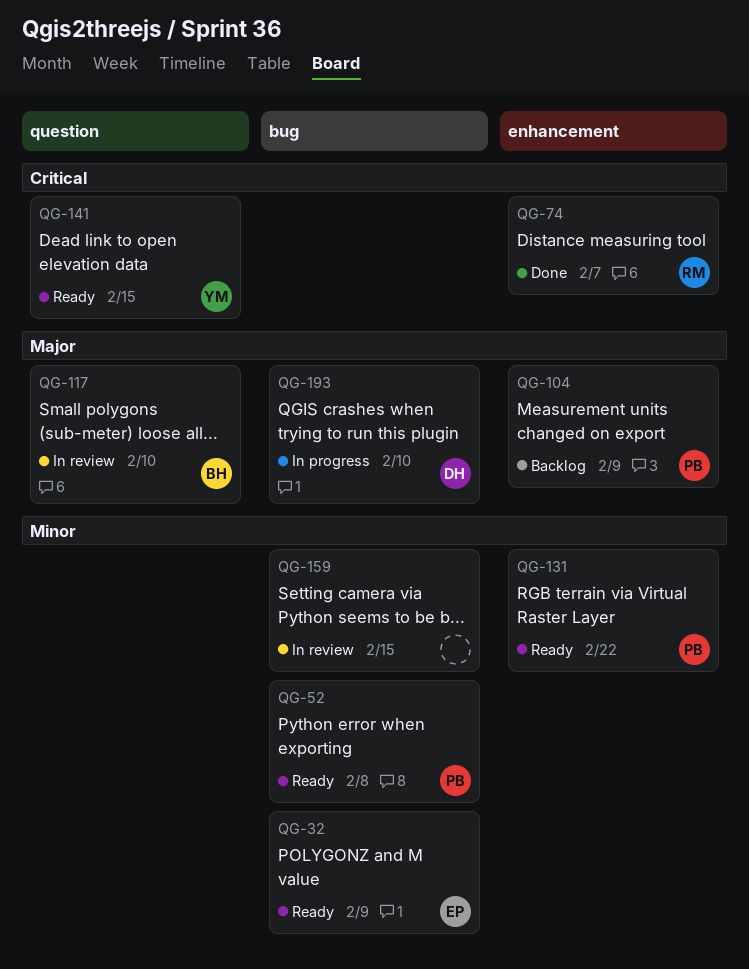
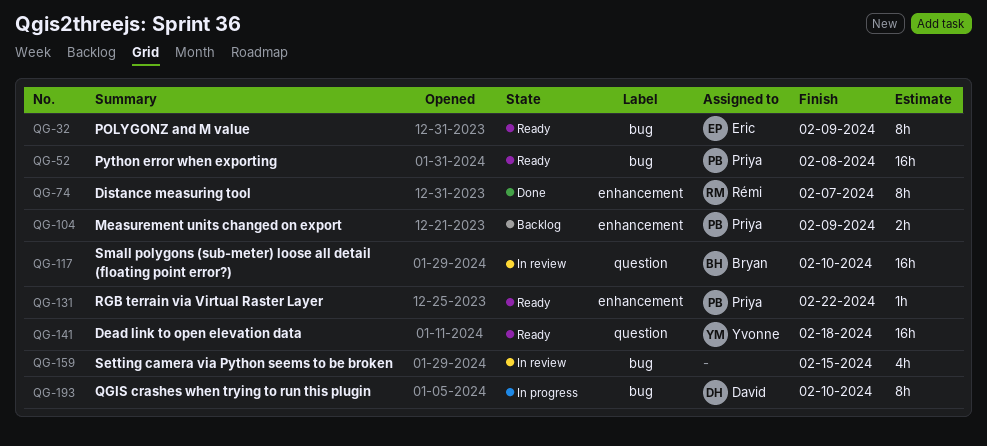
QG-141, due: Feb 15 -> Feb 18

